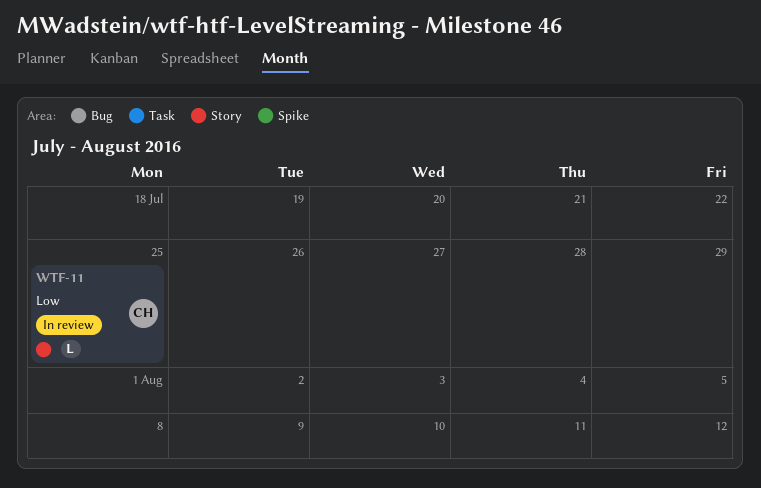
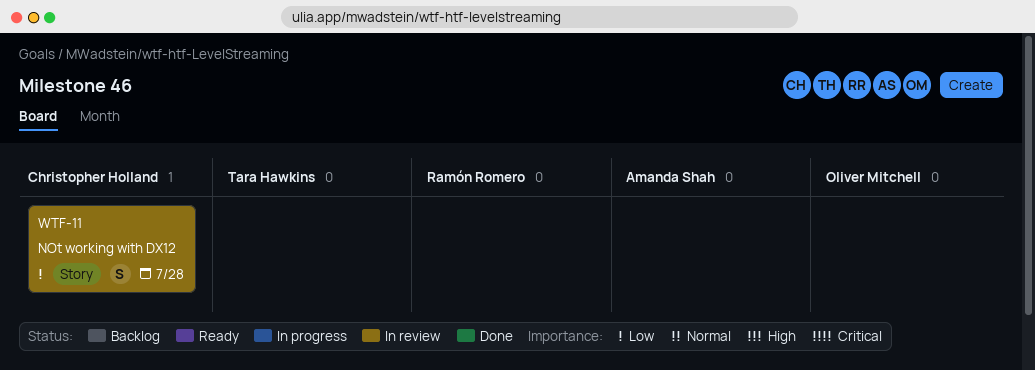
WTF-11, estimate: L -> S
WTF-11, due: Jul 25 -> Jul 28

